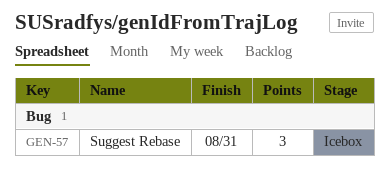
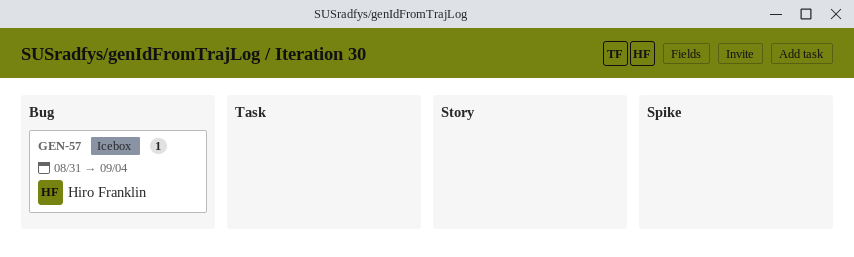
GEN-57, estimate: 3 -> 1
GEN-57, due: Aug 31 -> Sep 4

